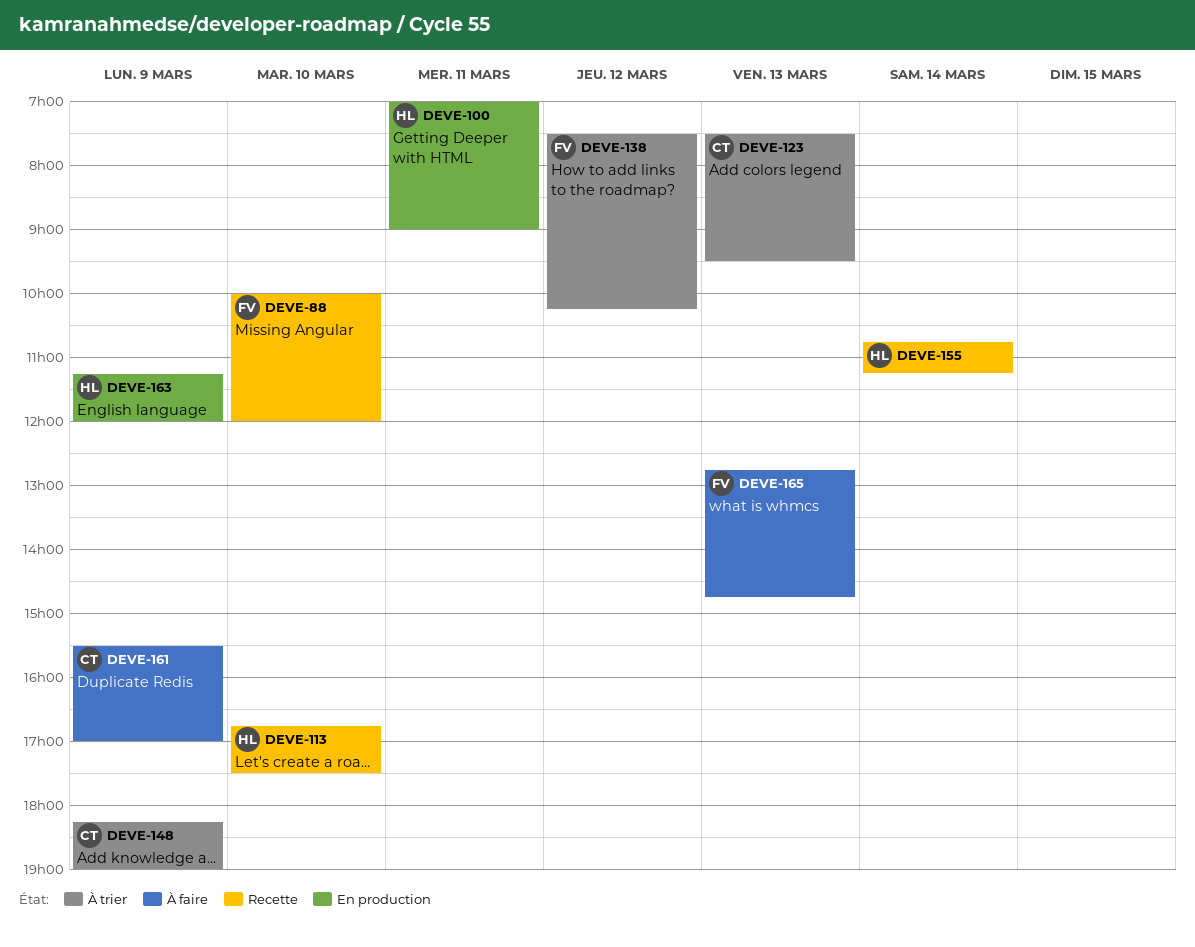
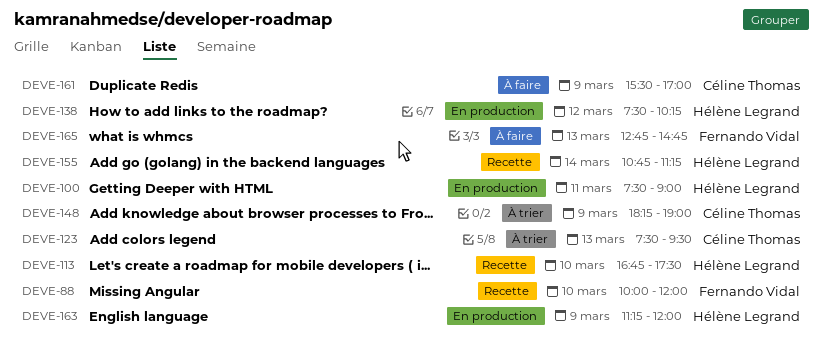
DEVE-100, begins: 07:00 -> 07:30
DEVE-138, status: À trier -> En production
DEVE-138, owner: Fernando Vidal -> Hélène Legrand

